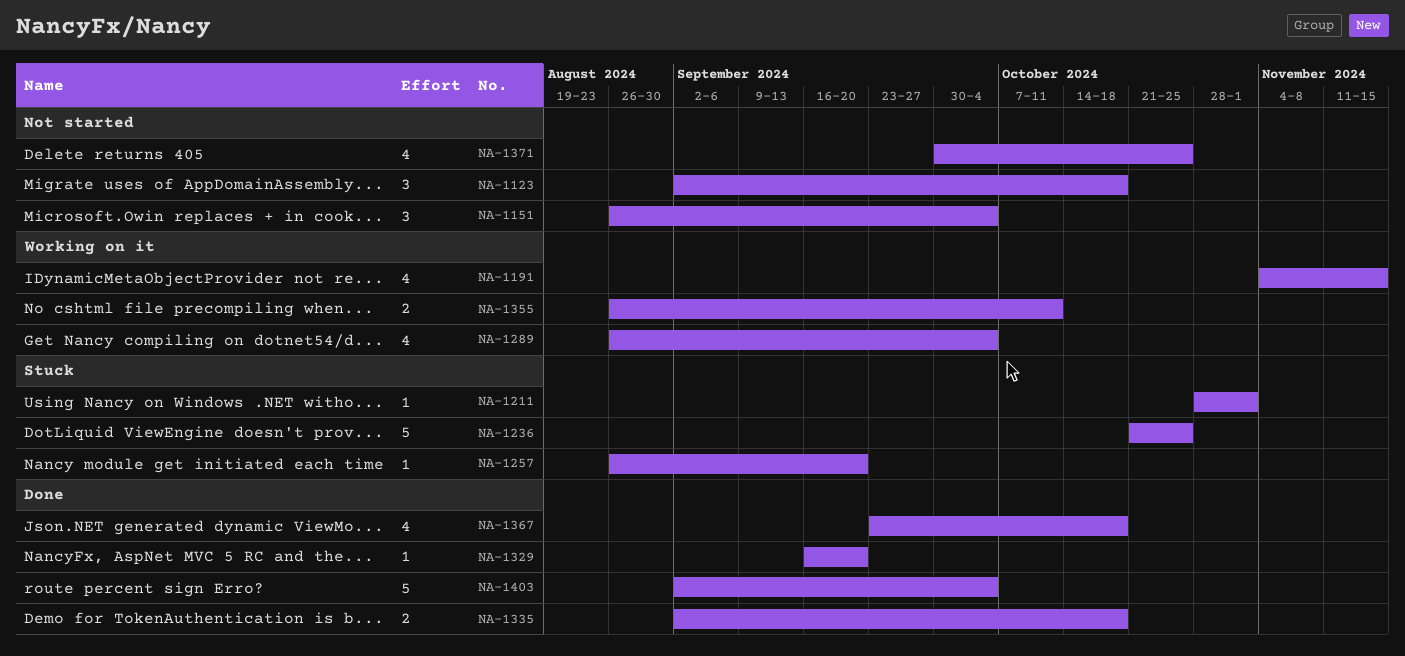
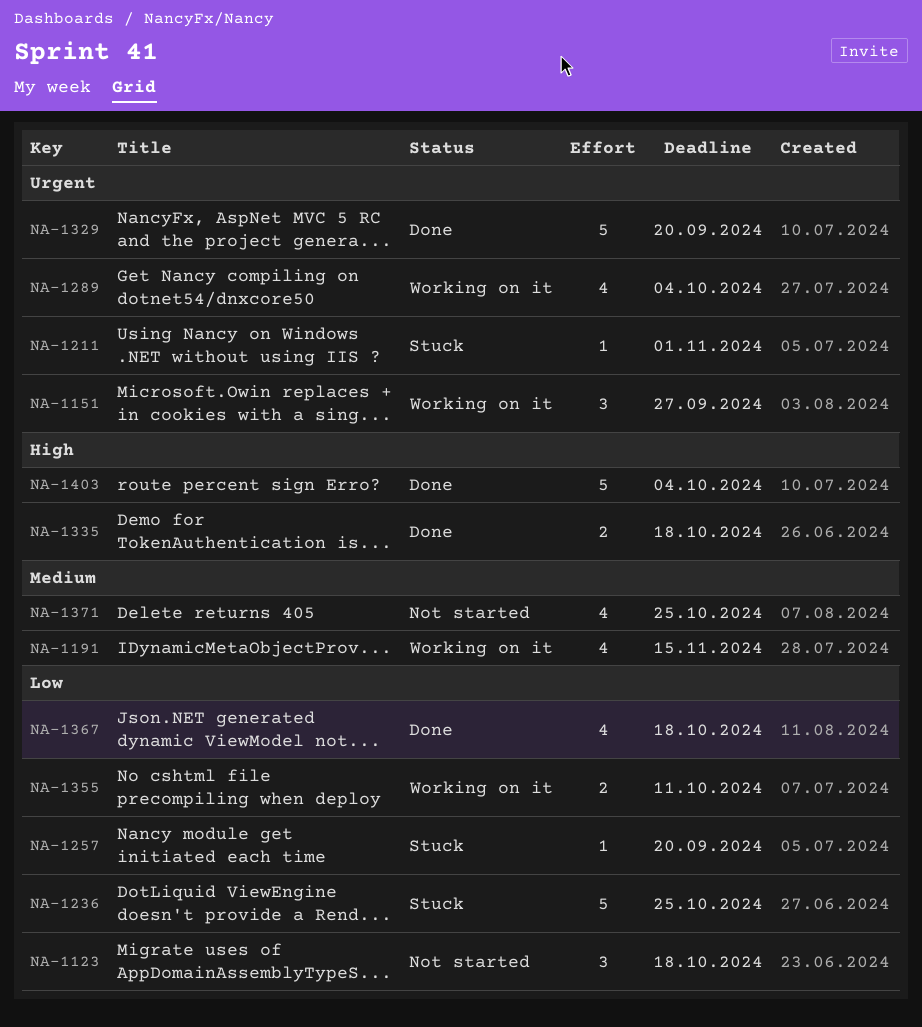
NA-1151, status: Not started -> Working on it
NA-1151, due: Oct 4 -> Sep 27
NA-1329, estimate: 1 -> 5

